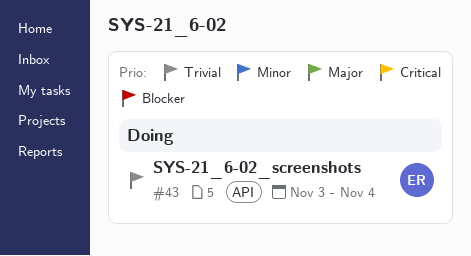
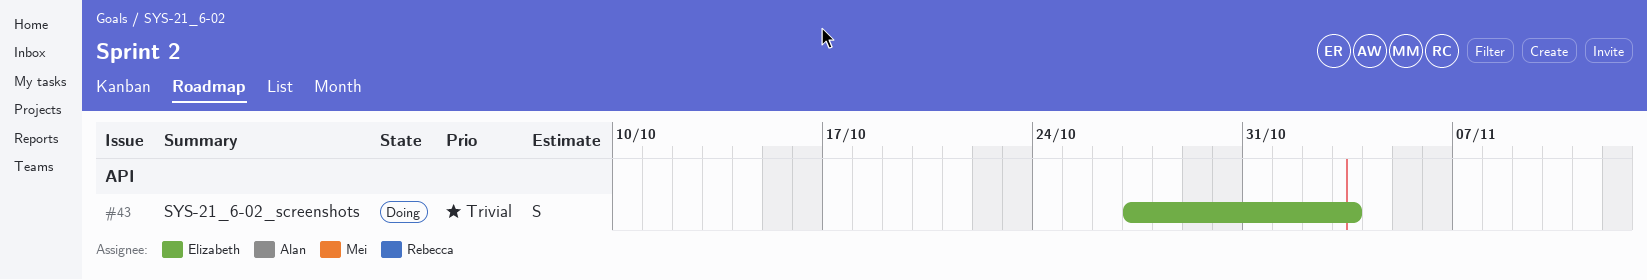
#43, start: Nov 3 -> Oct 27
#43, due: Nov 4 -> Nov 3

